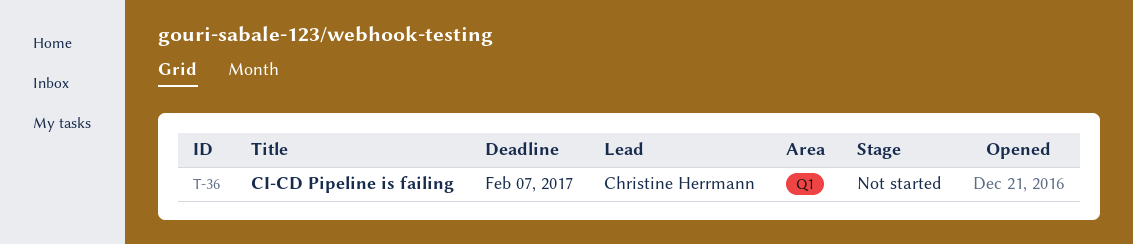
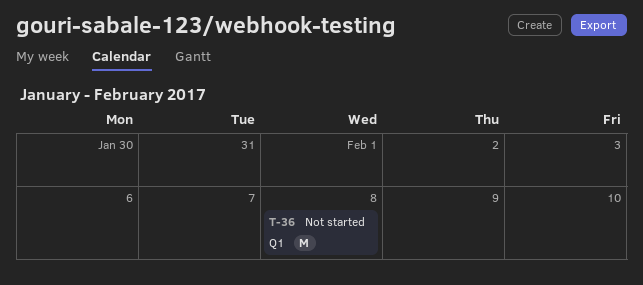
T-36, due: Feb 7 -> Feb 8

